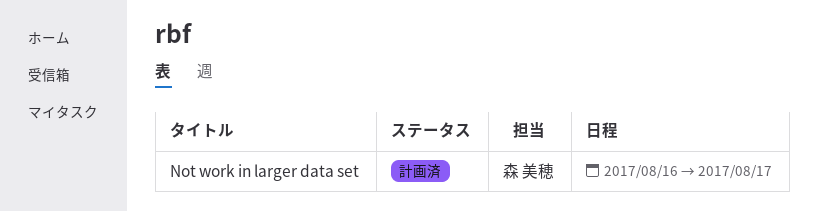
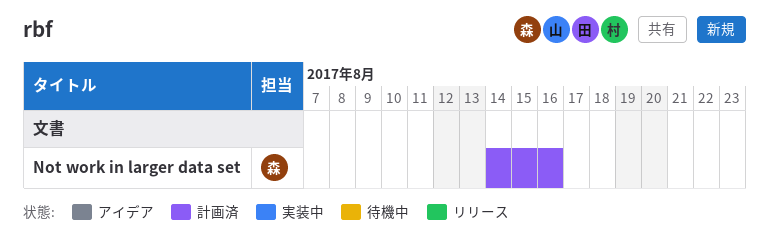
Not work in larger data set, start: Aug 16 -> Aug 14
Not work in larger data set, due: Aug 17 -> Aug 16

